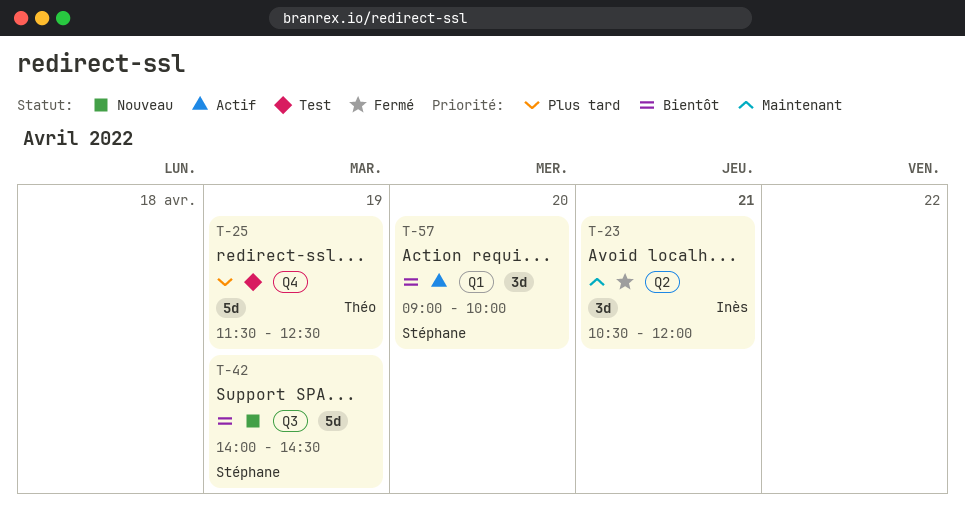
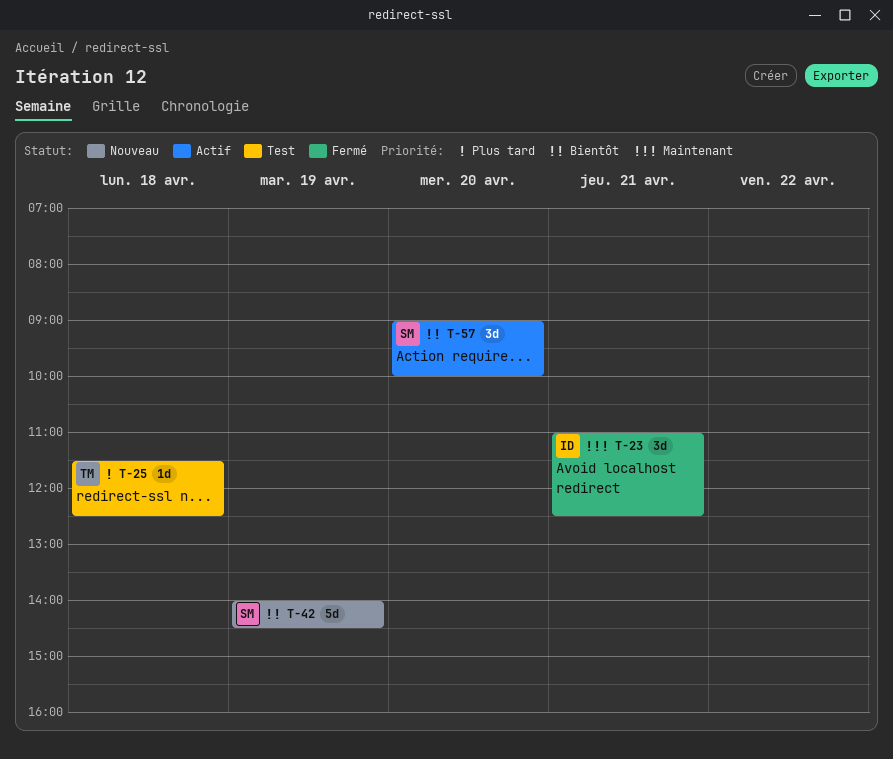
T-23, begins: 10:30 -> 11:00
T-23, ends: 12:00 -> 12:30
T-25, estimate: 5d -> 1d
T-25, day: Apr 19 -> Apr 18

